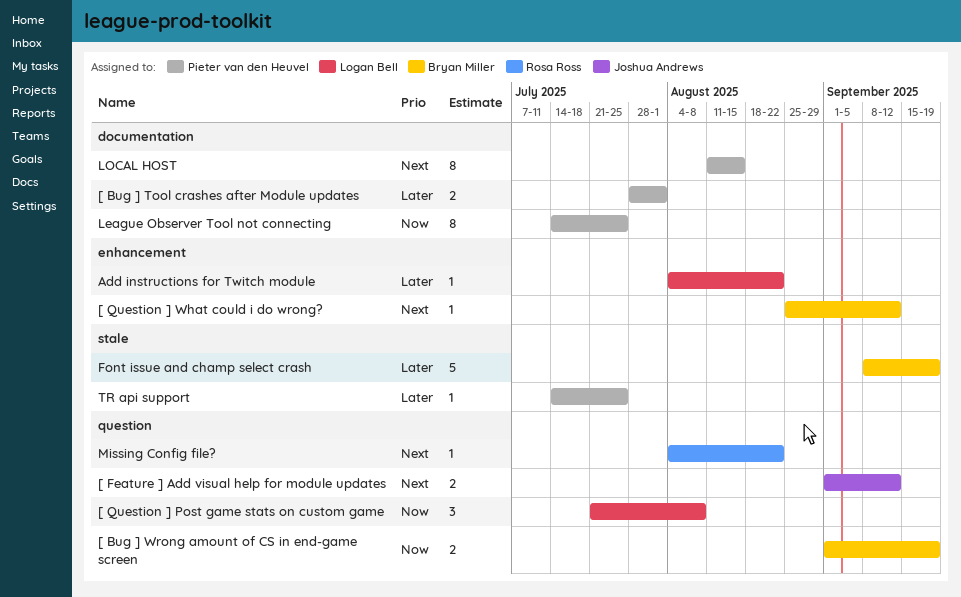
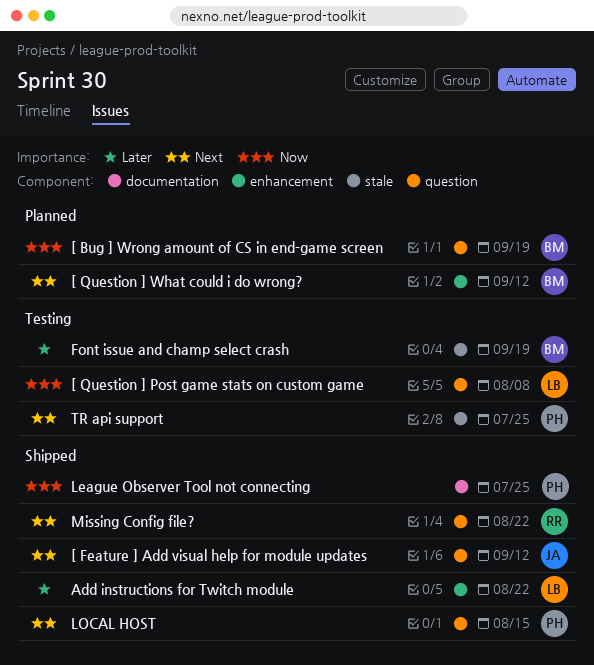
[ Bug ] Tool crashes after Module updates: present -> none
LOCAL HOST, label: documentation -> question
TR api support, priority: Later -> Next

